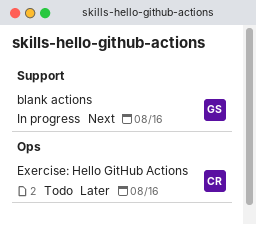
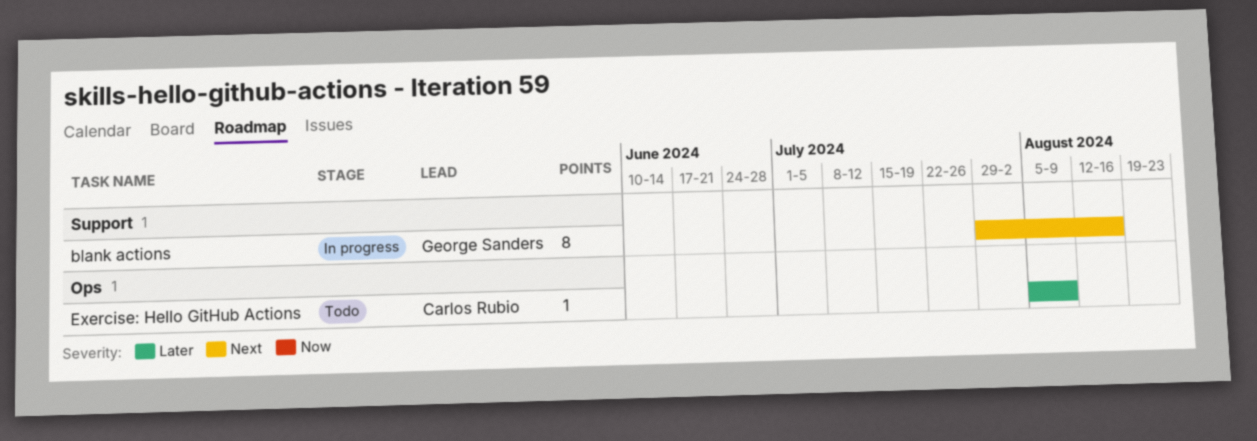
Exercise: Hello GitHub Actions, due: Aug 16 -> Aug 9

